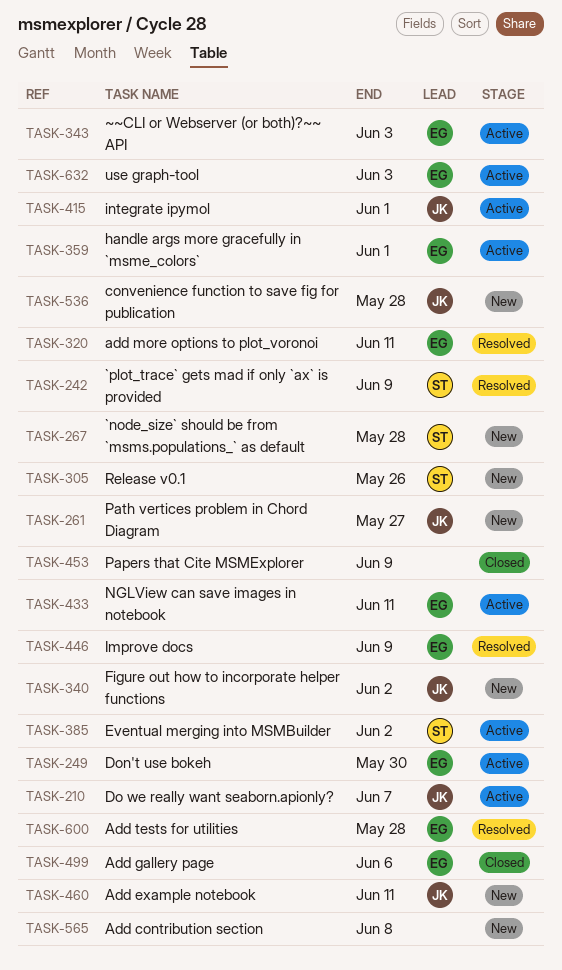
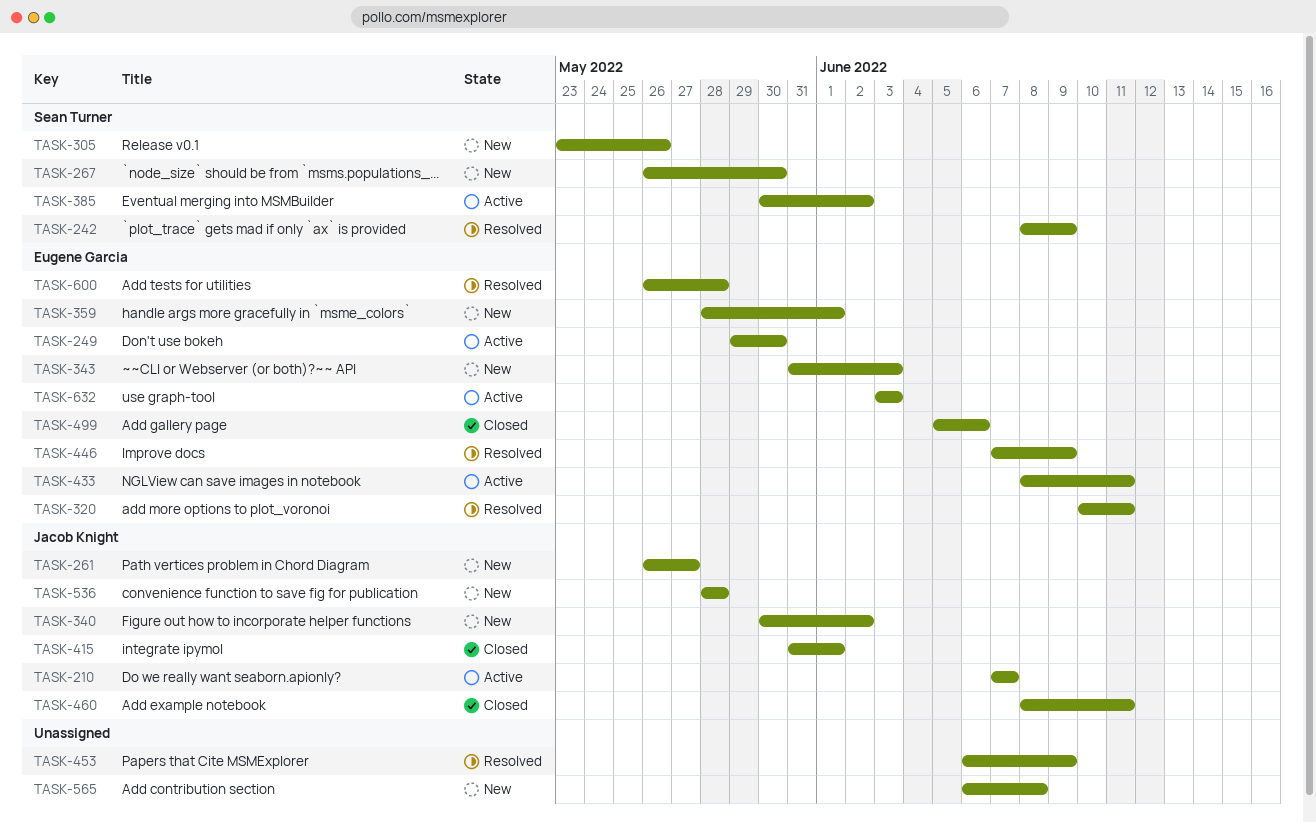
TASK-267, due: May 28 -> May 30
TASK-343, status: Active -> New
TASK-359, status: Active -> New
TASK-415, status: Active -> Closed
TASK-453, status: Closed -> Resolved
TASK-460, status: New -> Closed

